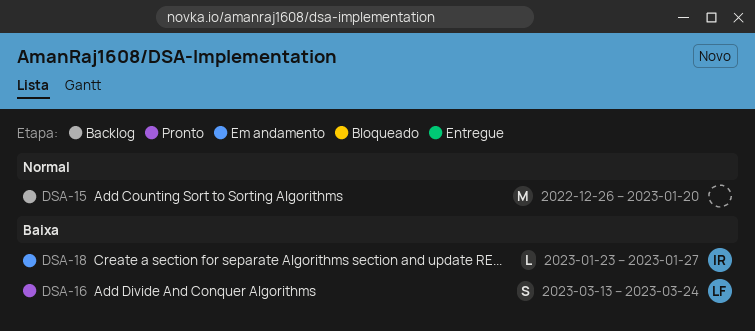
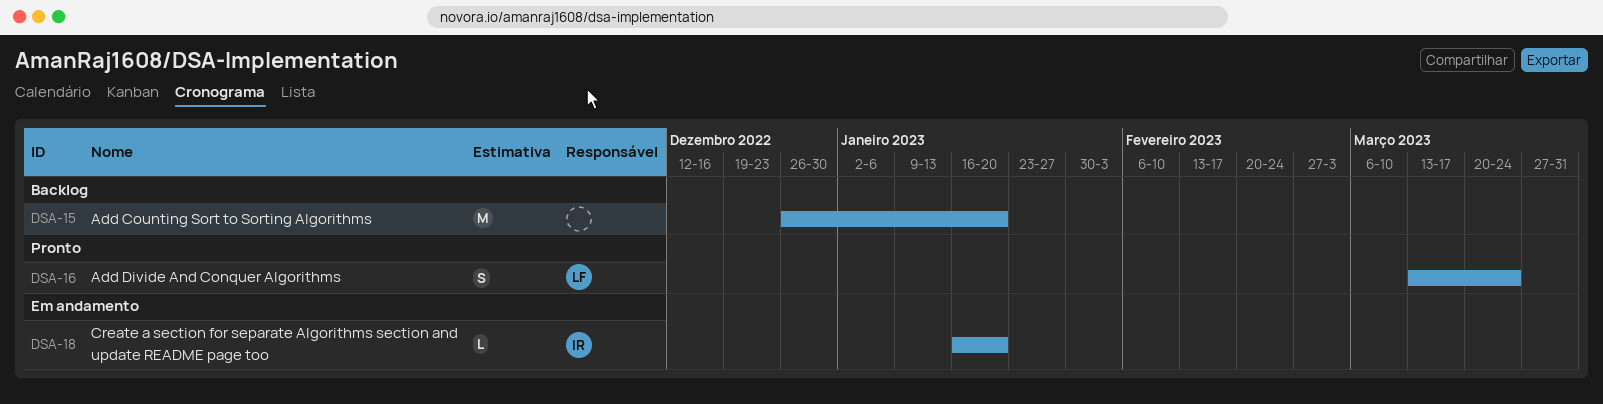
DSA-18, start: Jan 23 -> Jan 16
DSA-18, due: Jan 27 -> Jan 20

